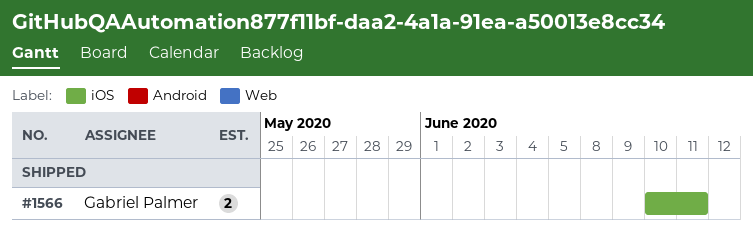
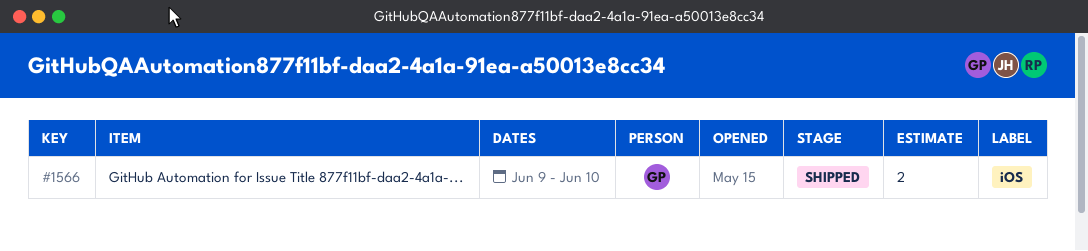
#1566, start: Jun 10 -> Jun 9
#1566, due: Jun 11 -> Jun 10

